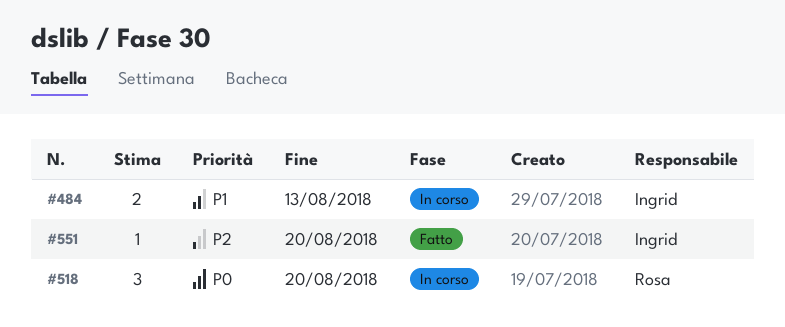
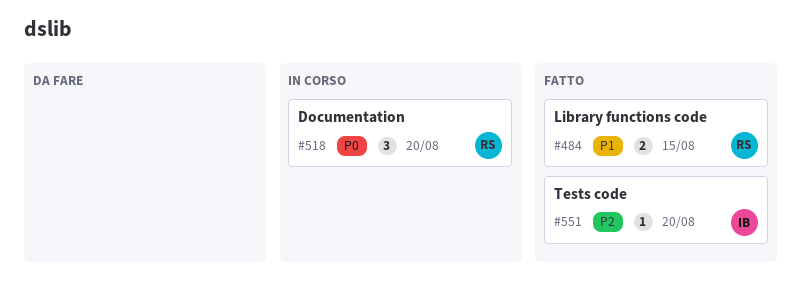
#484, status: In corso -> Fatto
#484, owner: Ingrid -> Rosa
#484, due: Aug 13 -> Aug 15

